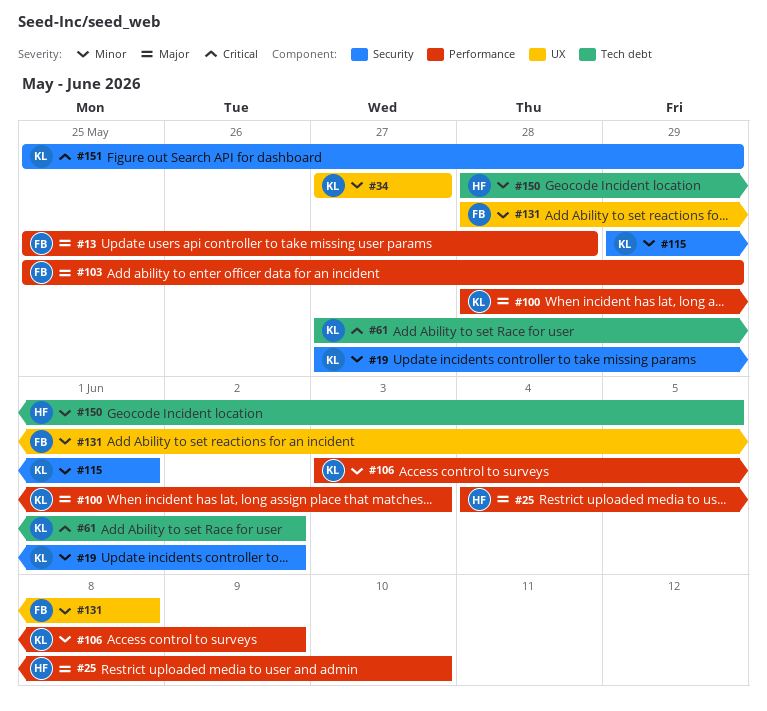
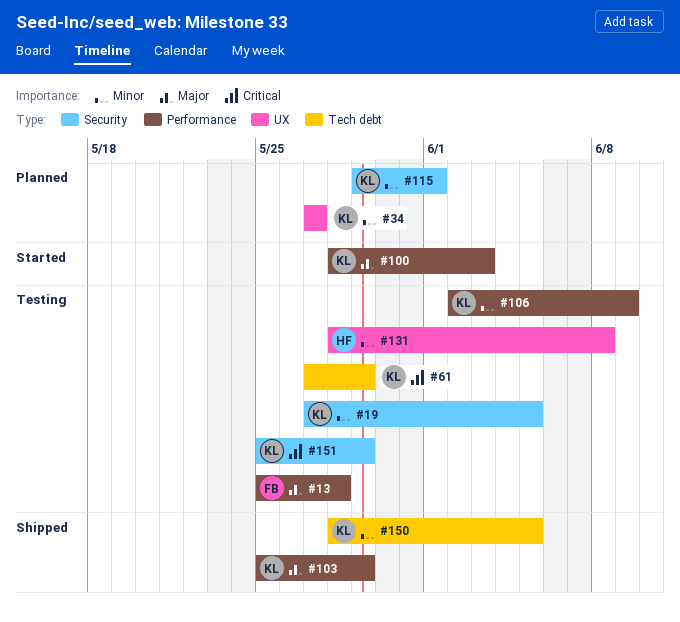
#19, due: Jun 2 -> Jun 5
#25: present -> none
#61, due: Jun 2 -> May 29
#103, owner: FB -> KL
#106, start: Jun 3 -> Jun 2
#131, owner: FB -> HF
#150, owner: HF -> KL

